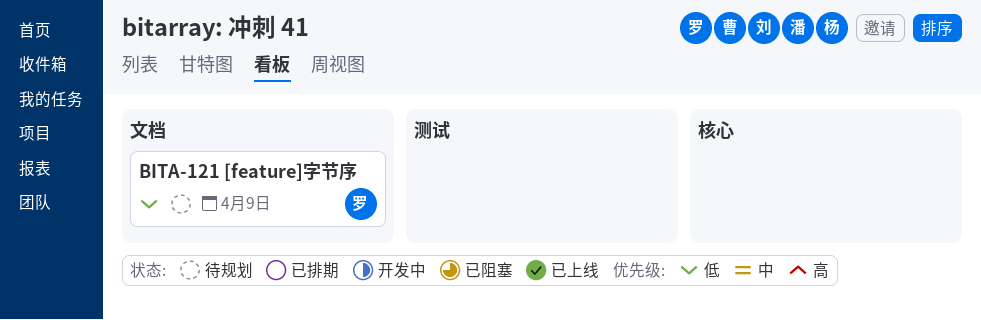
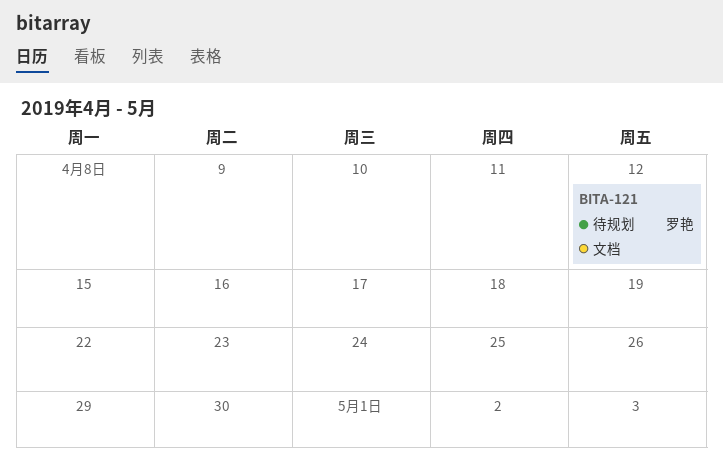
BITA-121, due: Apr 9 -> Apr 12

